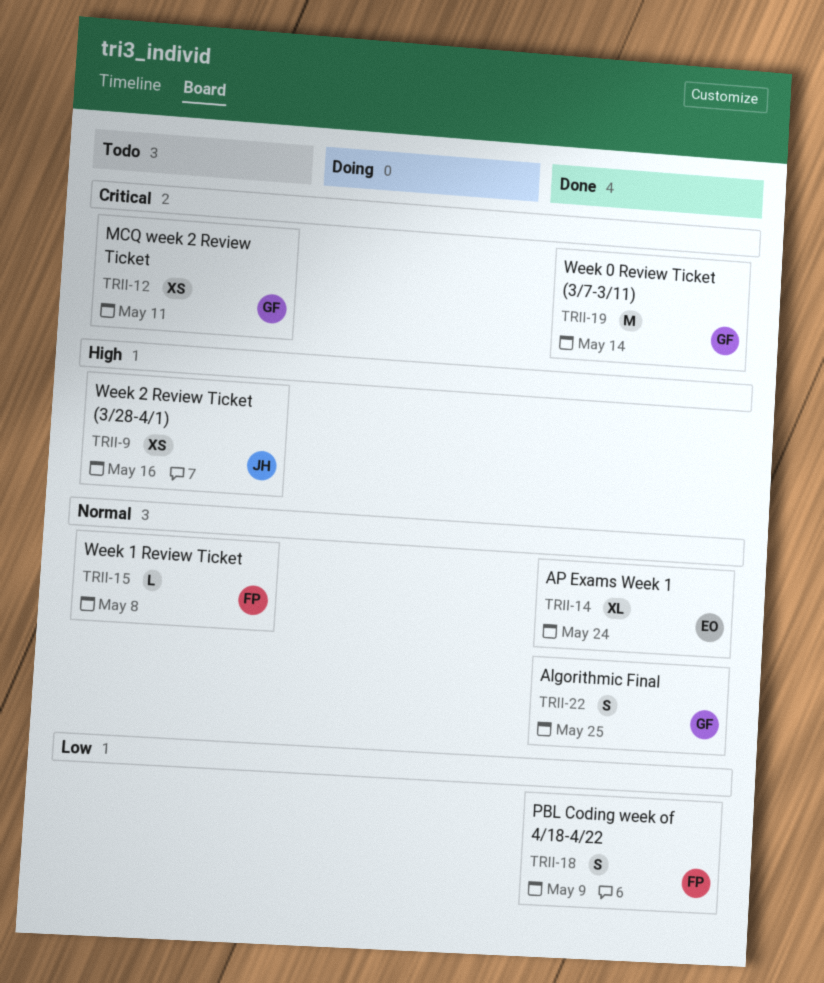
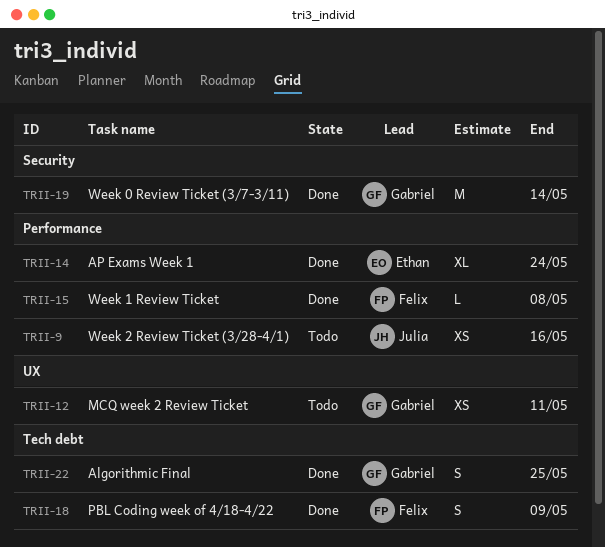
TRII-15, status: Todo -> Done

